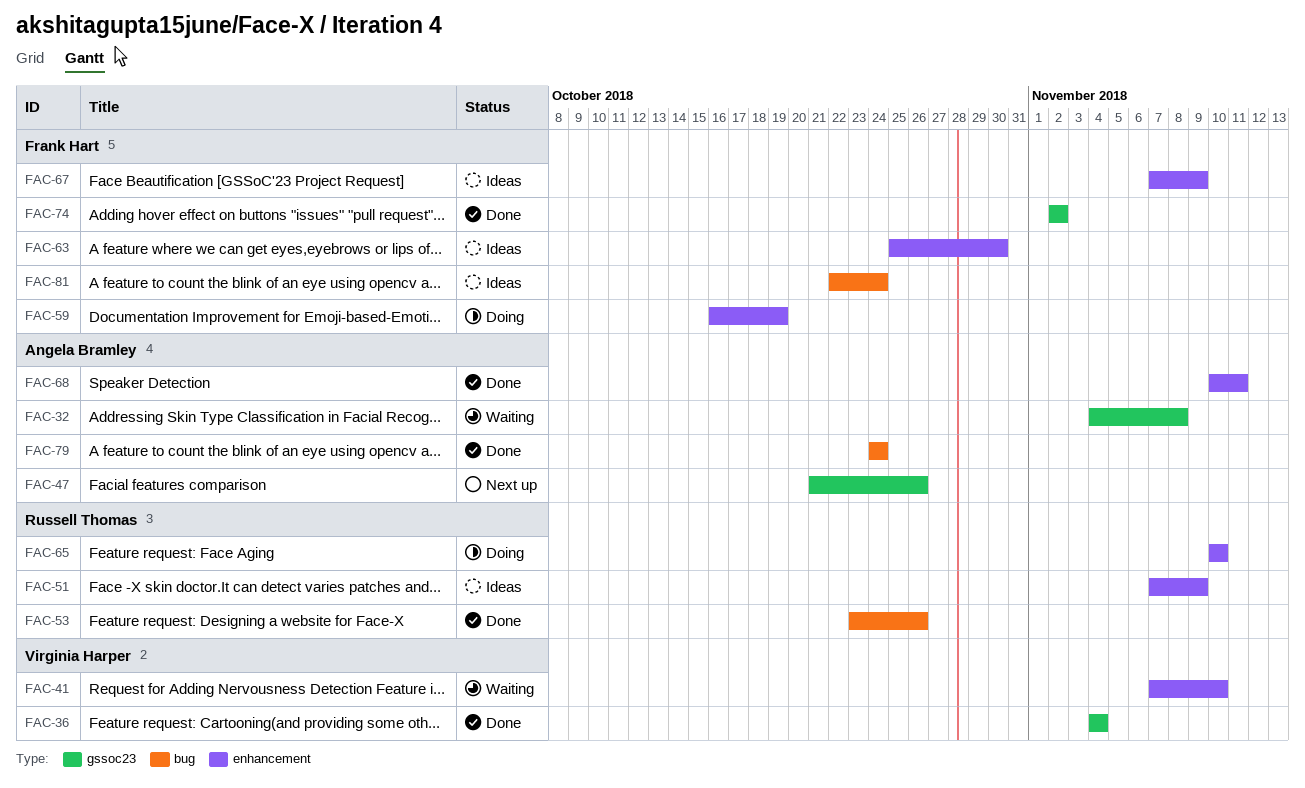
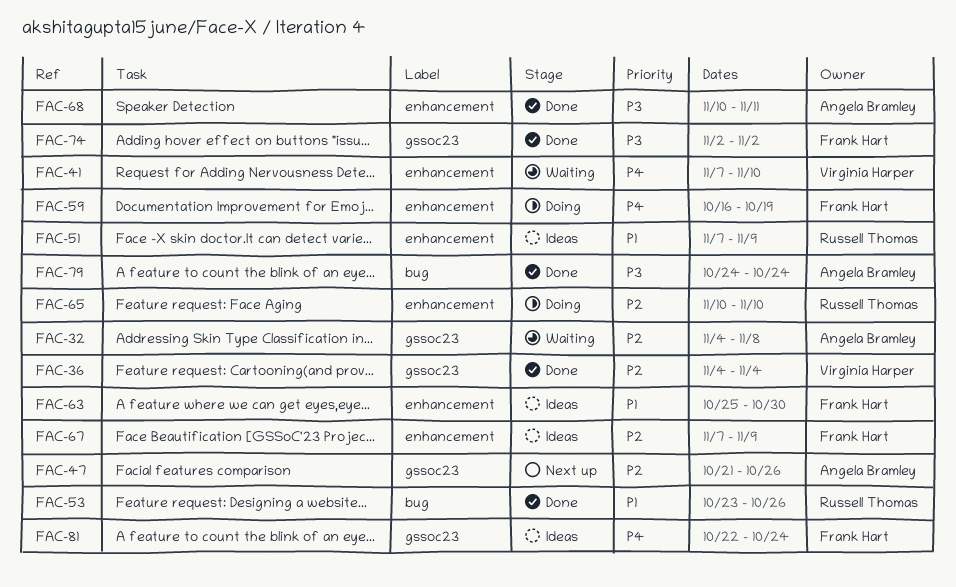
FAC-81, label: bug -> gssoc23

